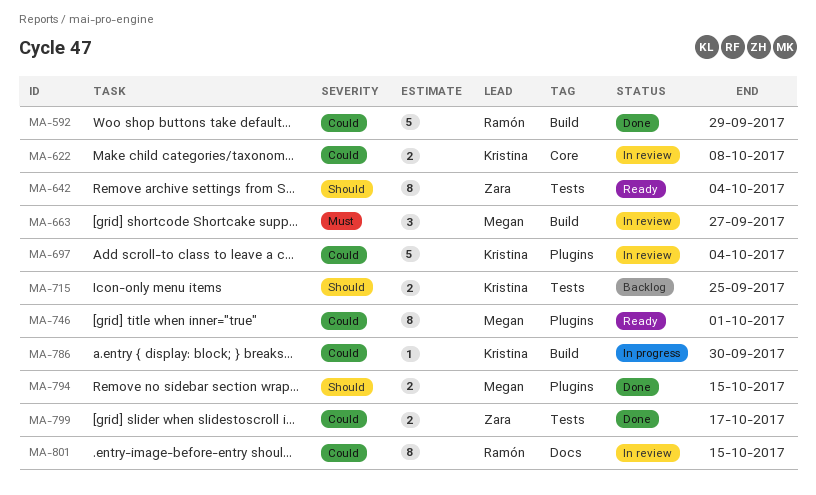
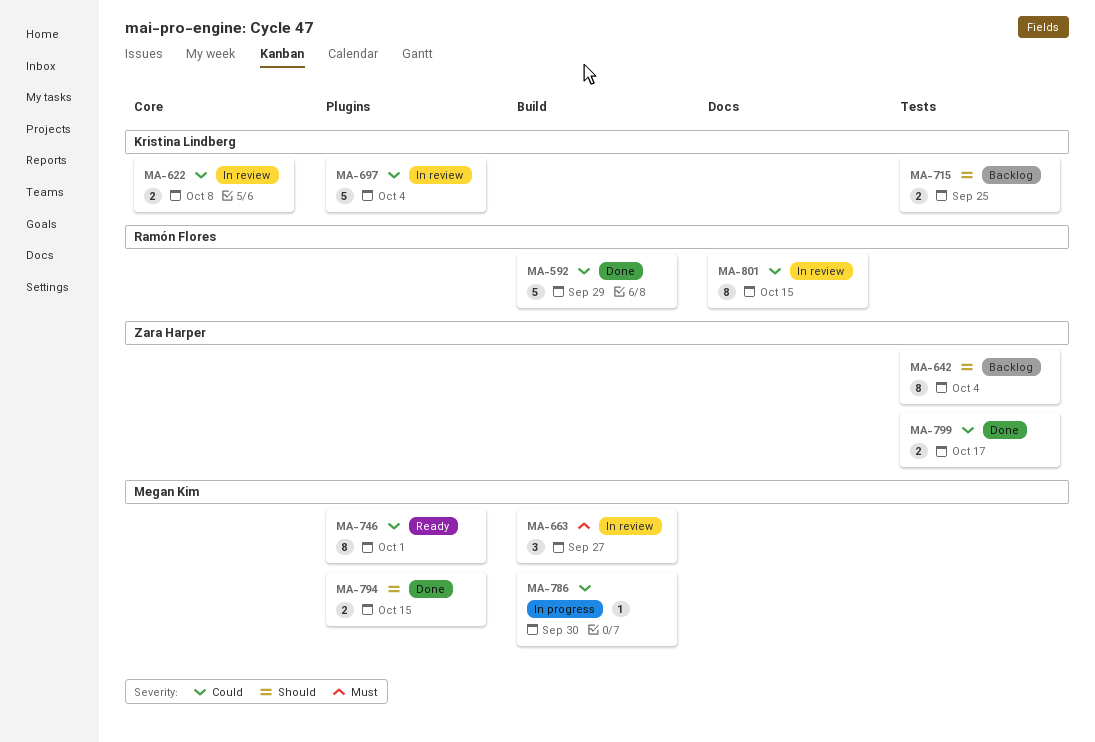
MA-642, status: Ready -> Backlog
MA-786, owner: Kristina Lindberg -> Megan Kim

